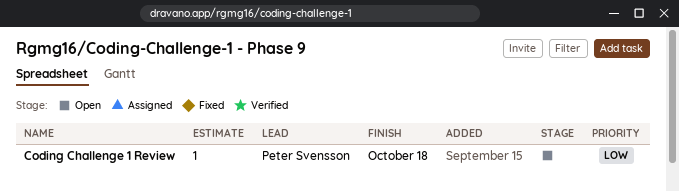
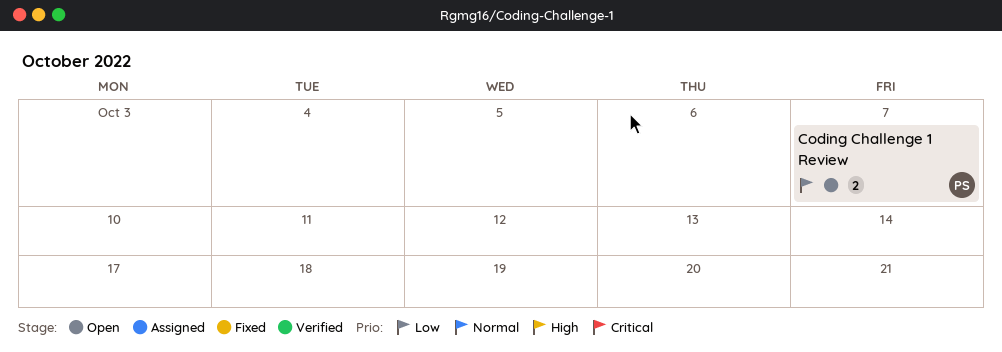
Coding Challenge 1 Review, estimate: 1 -> 2
Coding Challenge 1 Review, due: Oct 18 -> Oct 7

